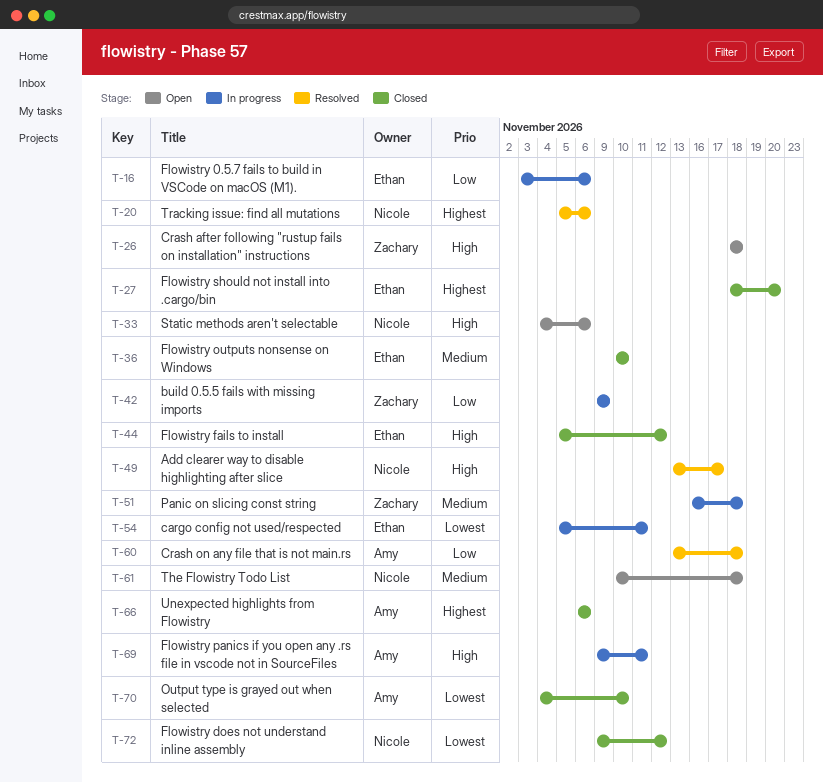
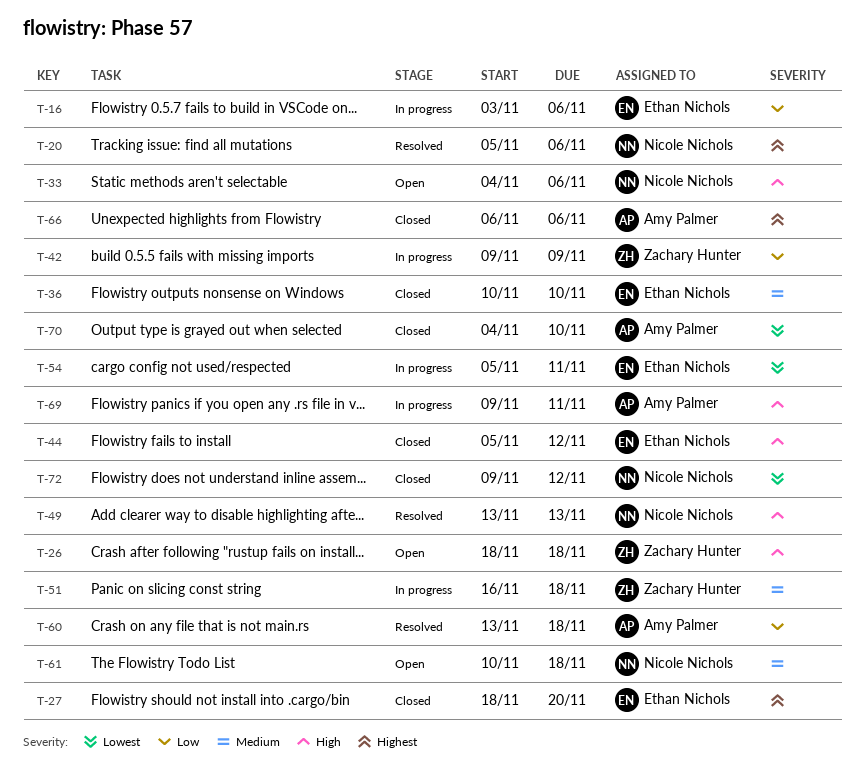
T-49, due: Nov 17 -> Nov 13

